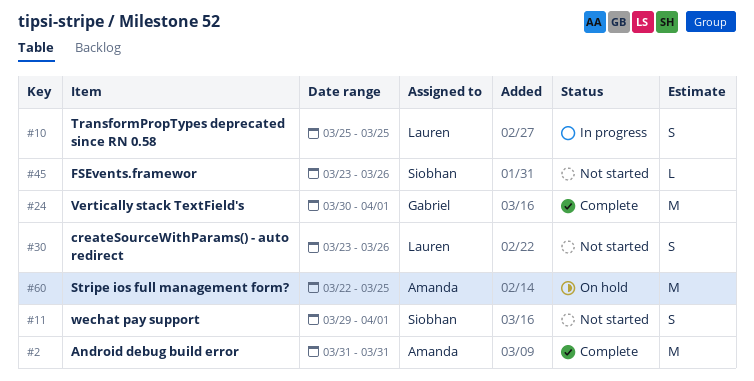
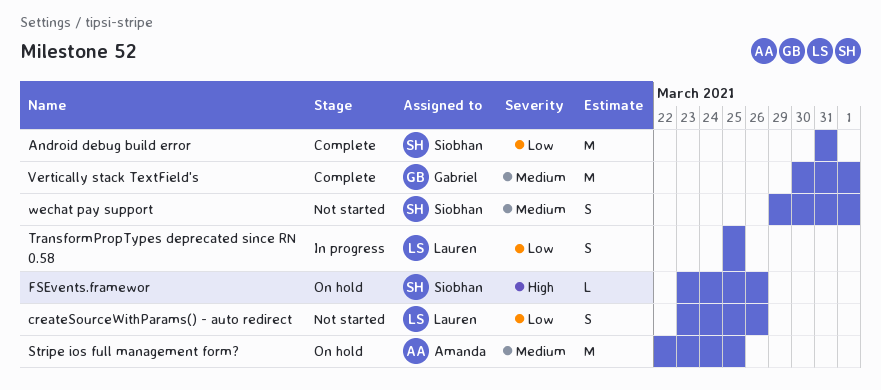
Android debug build error, owner: Amanda -> Siobhan
FSEvents.framewor, status: Not started -> On hold

